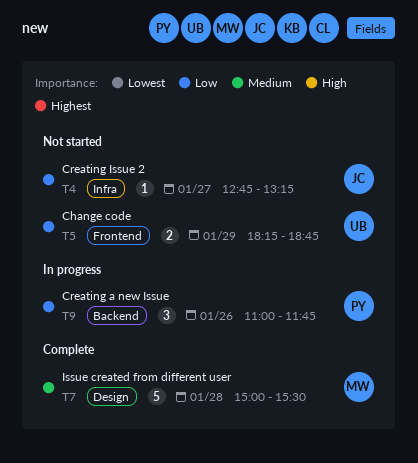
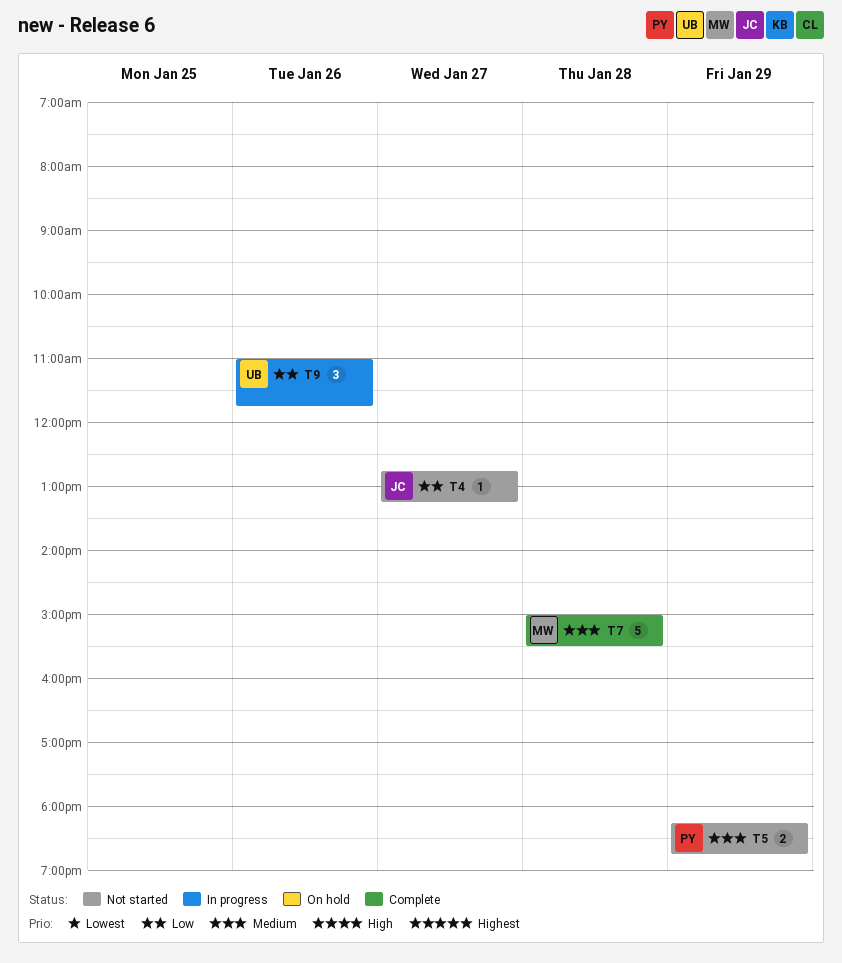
T5, owner: UB -> PY
T5, priority: Low -> Medium
T9, owner: PY -> UB

